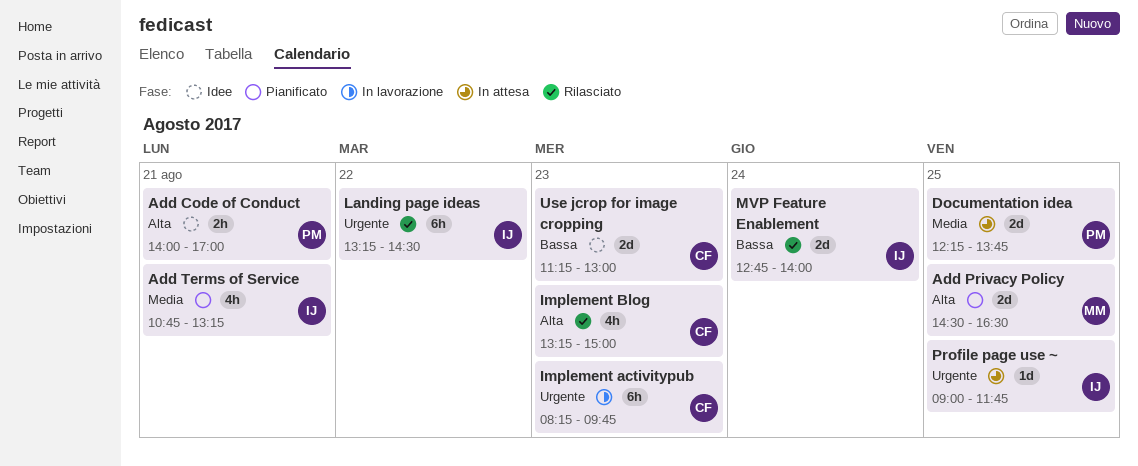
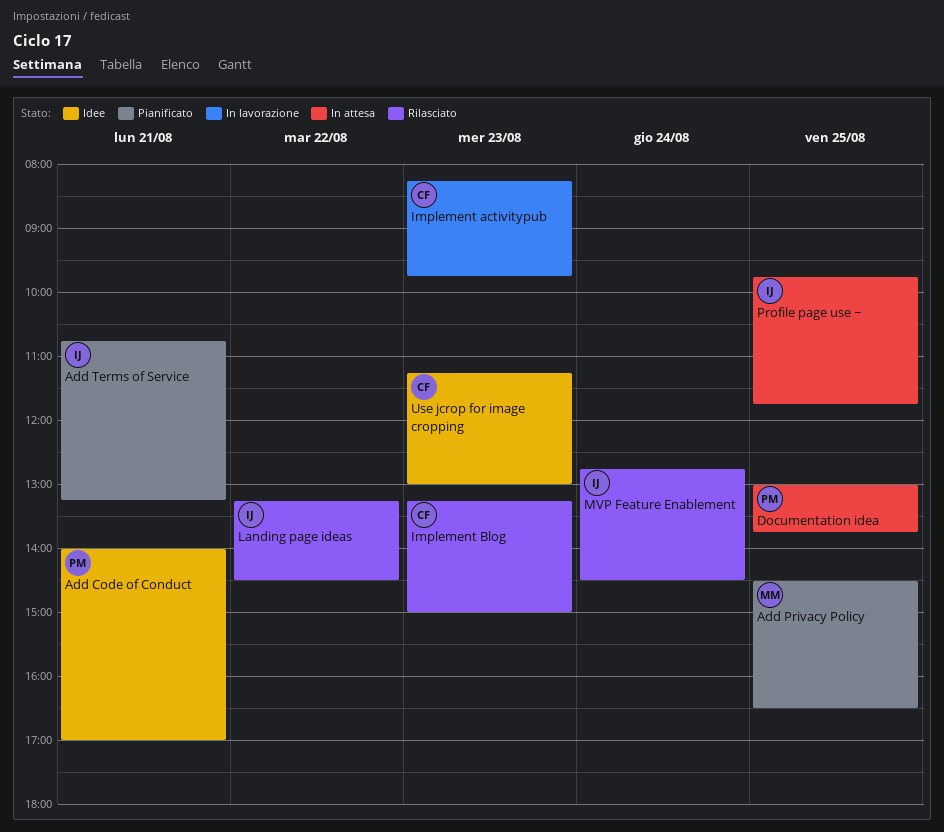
Documentation idea, begins: 12:15 -> 13:00
MVP Feature Enablement, ends: 14:00 -> 14:30
Profile page use ~, begins: 09:00 -> 09:45

